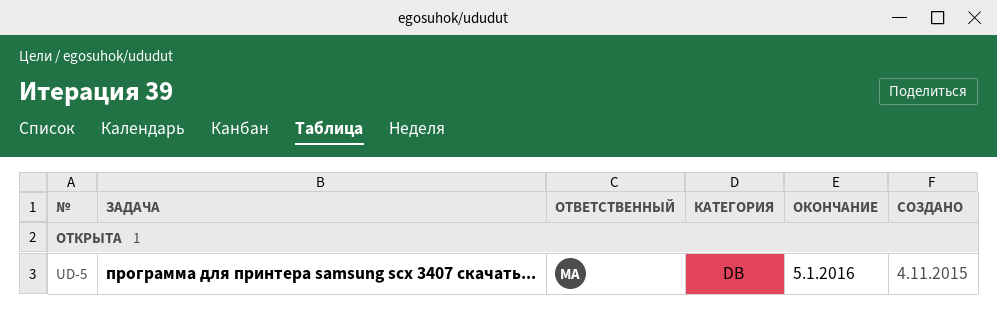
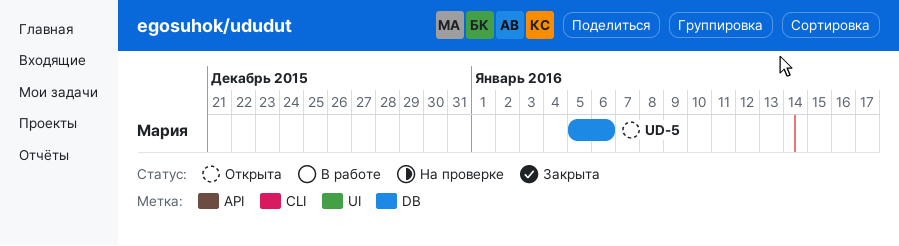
UD-5, due: Jan 5 -> Jan 6

